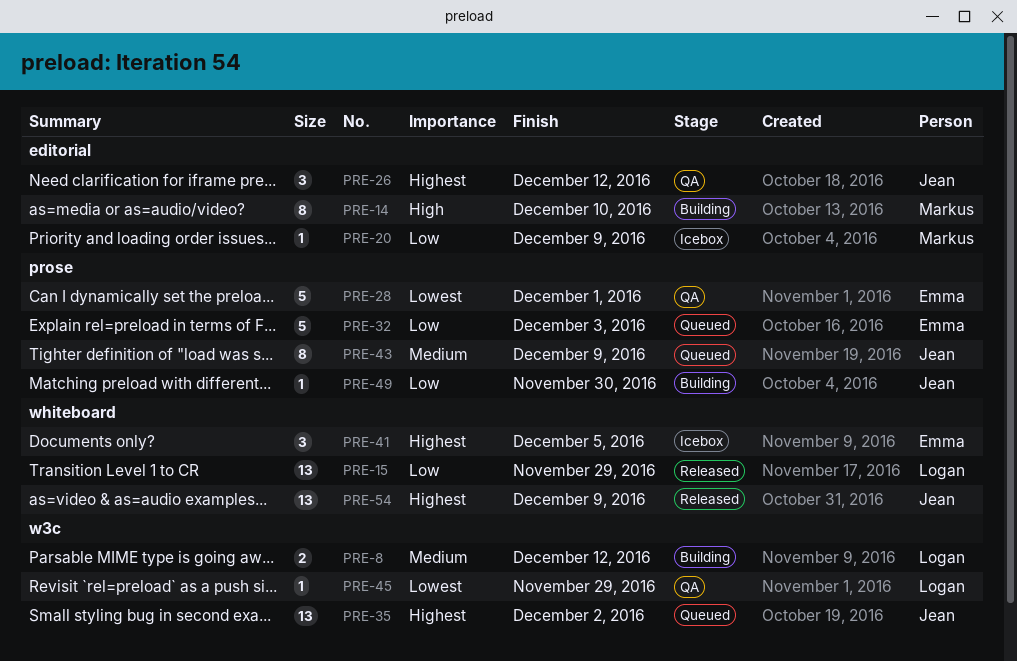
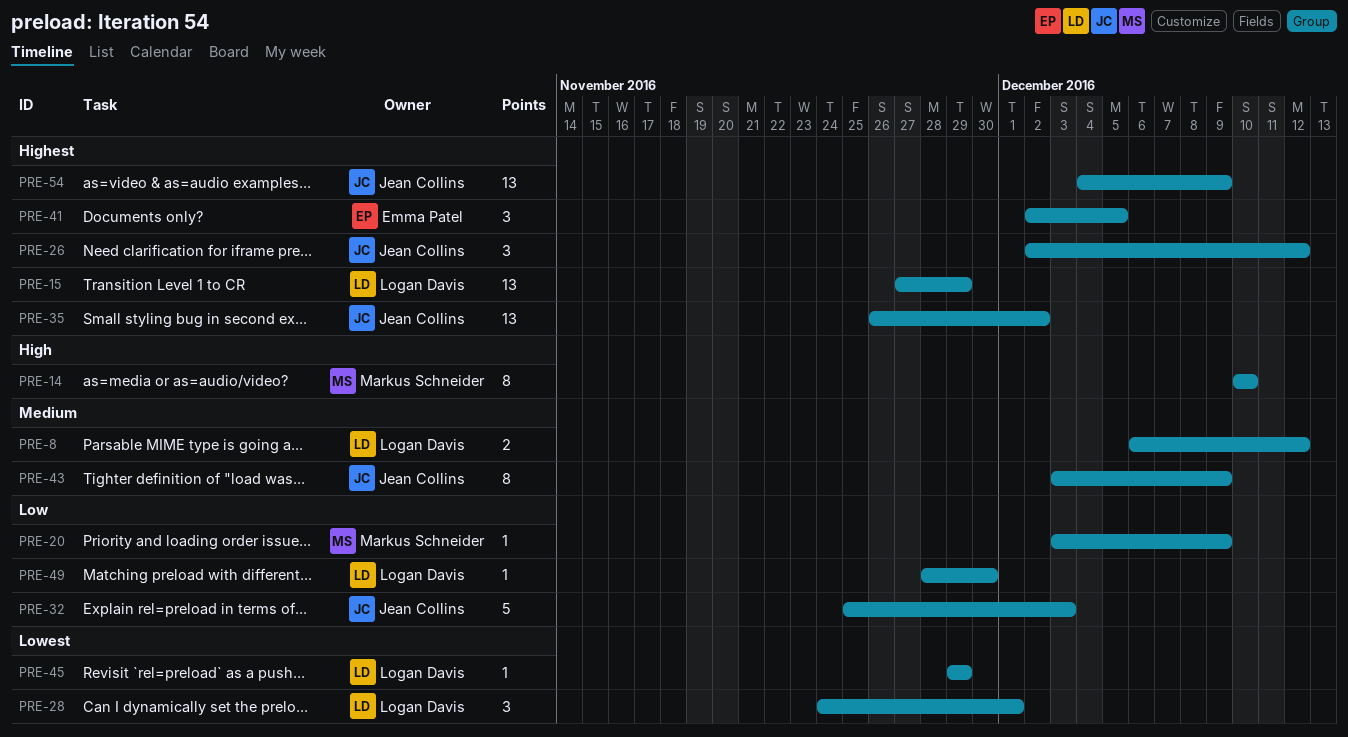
PRE-15, priority: Low -> Highest
PRE-28, owner: Emma Patel -> Logan Davis
PRE-28, estimate: 5 -> 3
PRE-32, owner: Emma Patel -> Jean Collins
PRE-49, owner: Jean Collins -> Logan Davis

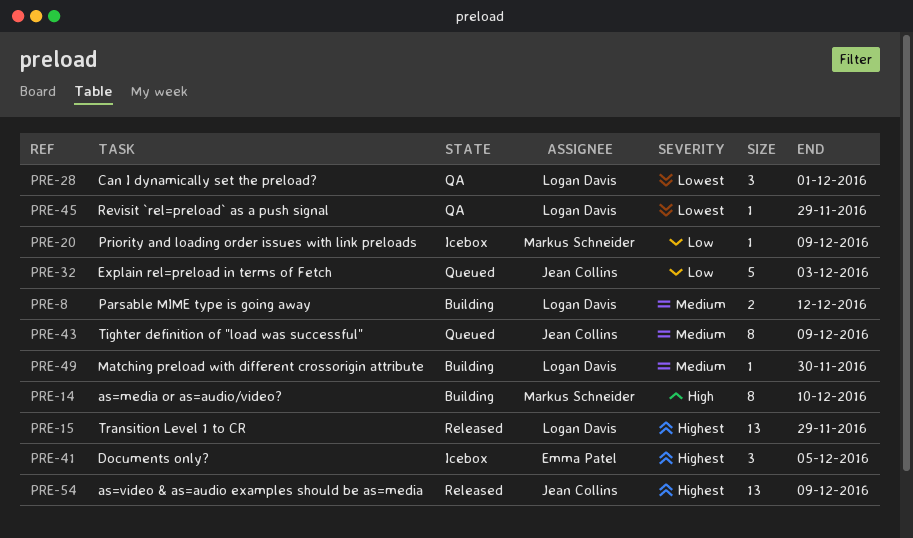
PRE-26: present -> none
PRE-35: present -> none
PRE-49, priority: Low -> Medium

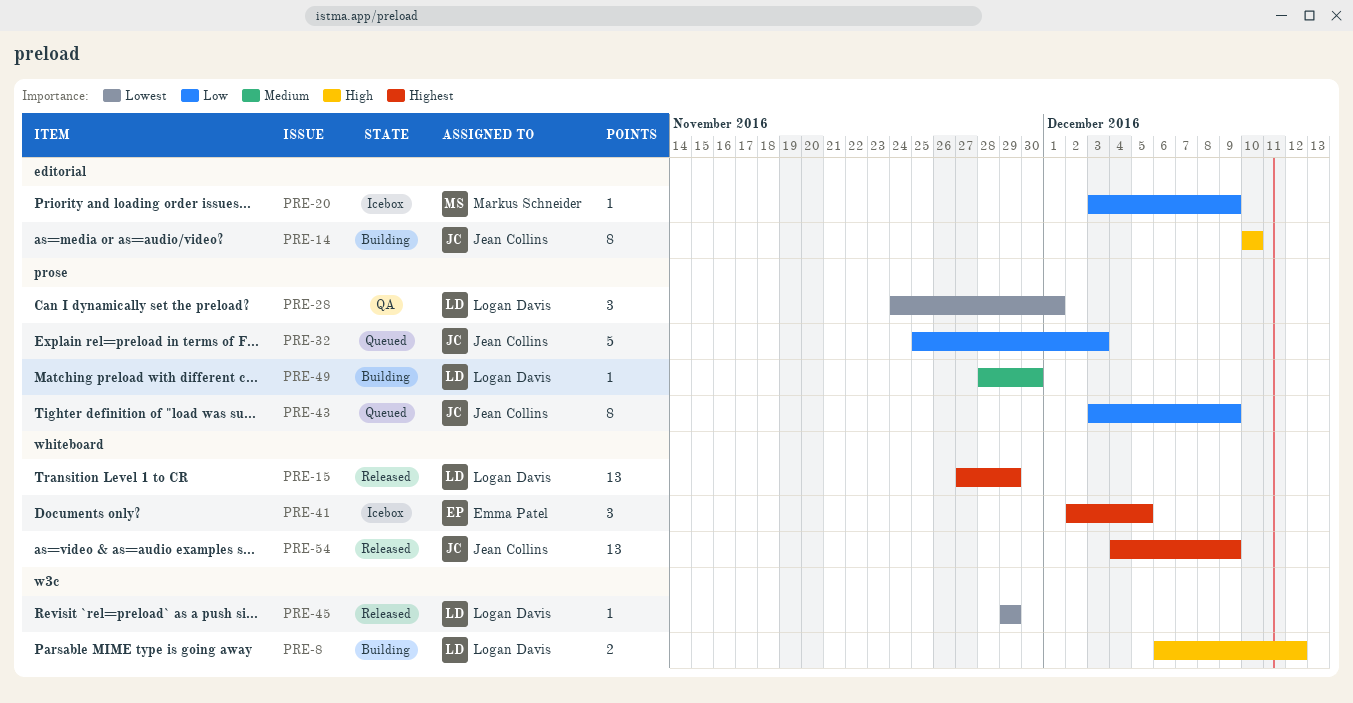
PRE-8, priority: Medium -> High
PRE-14, owner: Markus Schneider -> Jean Collins
PRE-43, priority: Medium -> Low
PRE-45, status: QA -> Released

